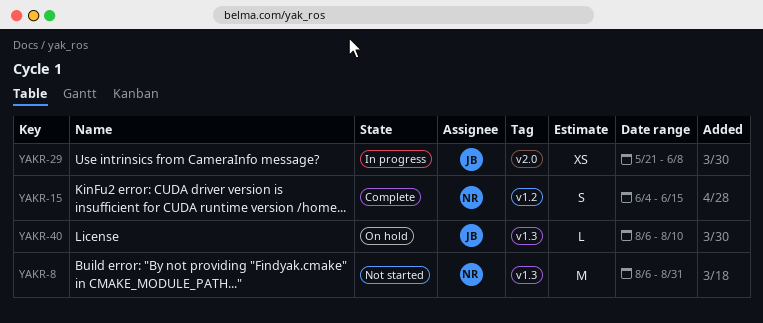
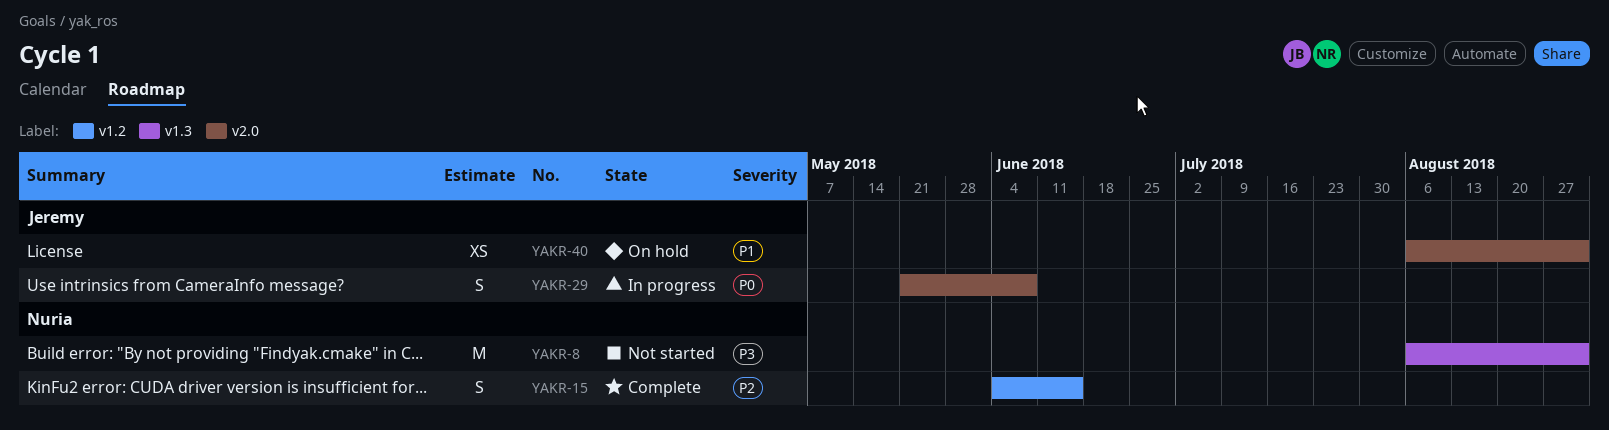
YAKR-29, estimate: XS -> S
YAKR-40, label: v1.3 -> v2.0
YAKR-40, estimate: L -> XS
YAKR-40, due: Aug 10 -> Aug 31

